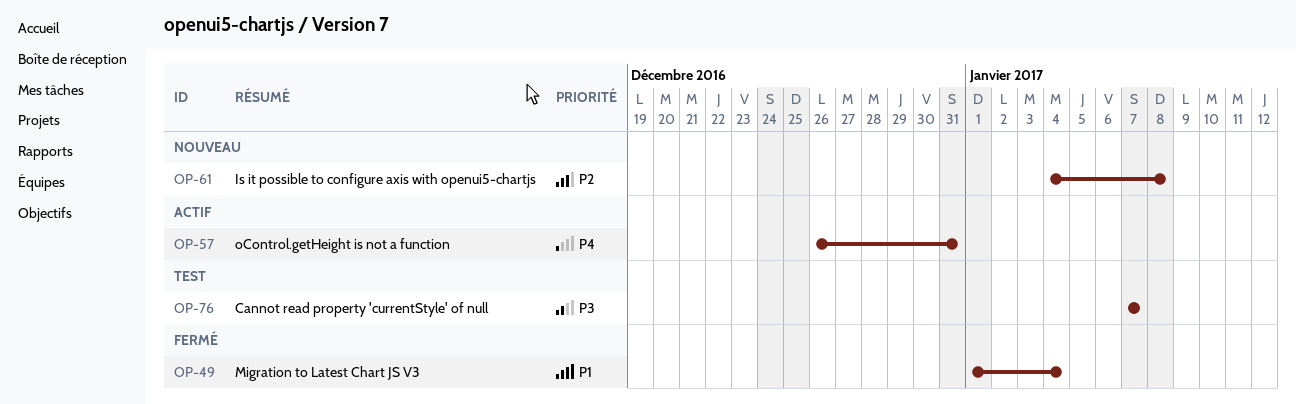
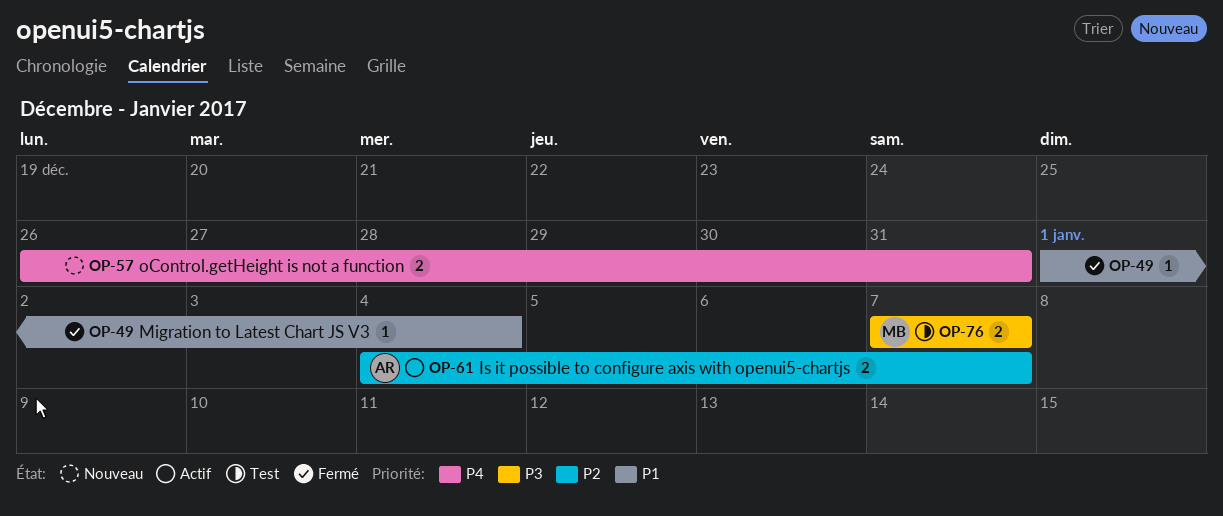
OP-57, status: Actif -> Nouveau
OP-61, status: Nouveau -> Actif
OP-61, due: Jan 8 -> Jan 7

